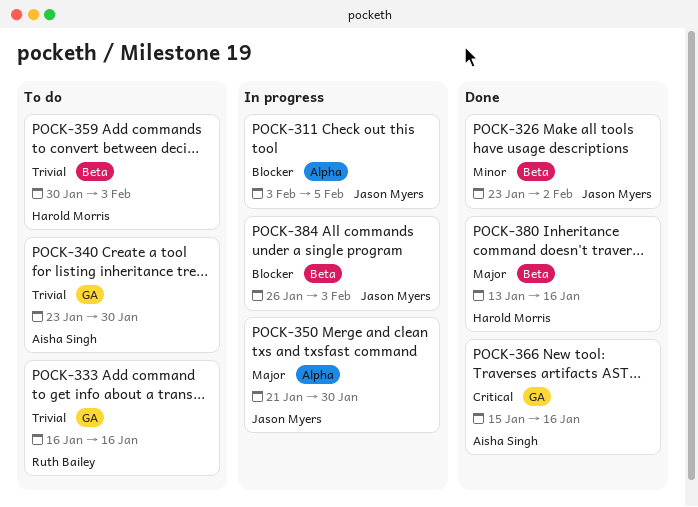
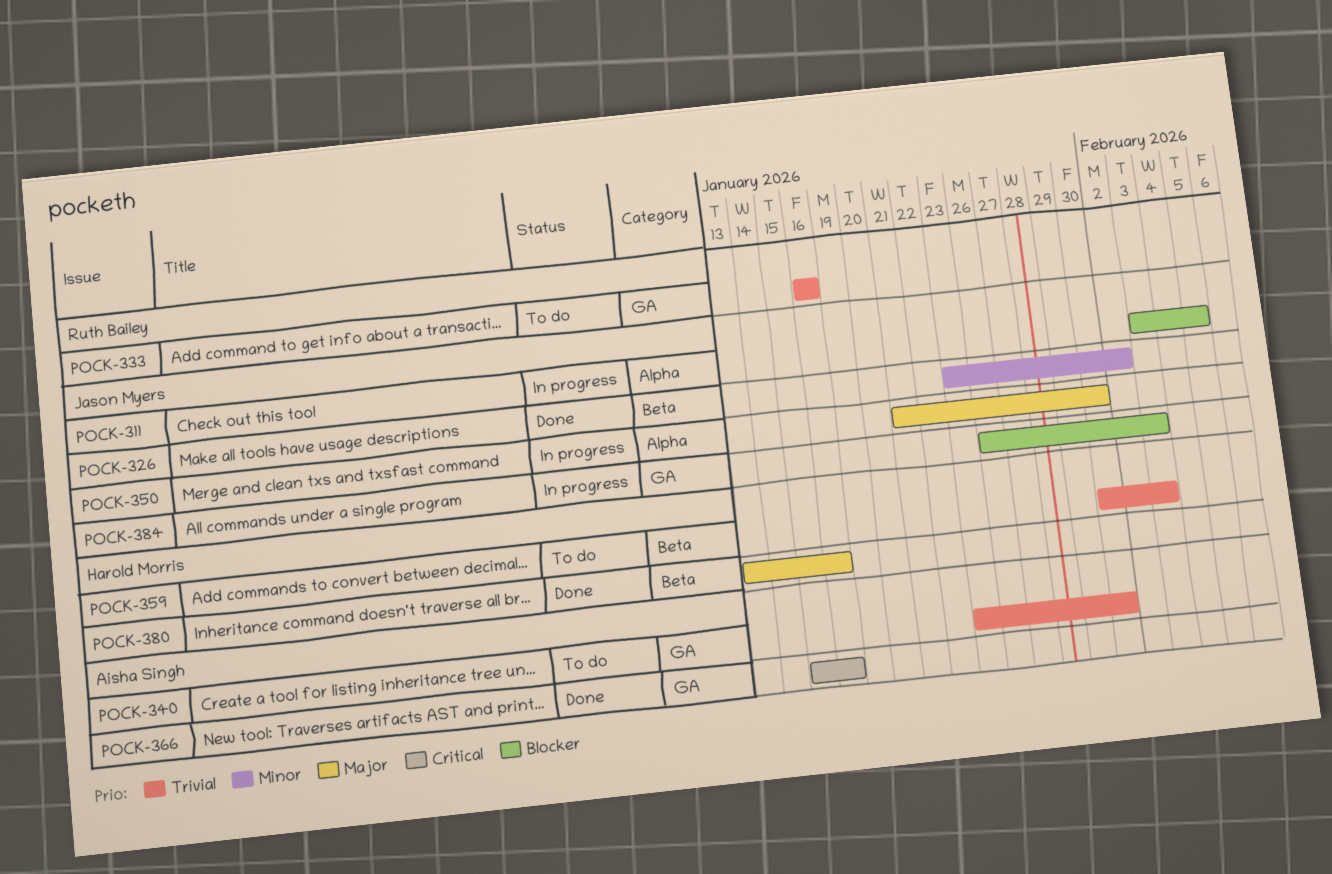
POCK-384, label: Beta -> GA

